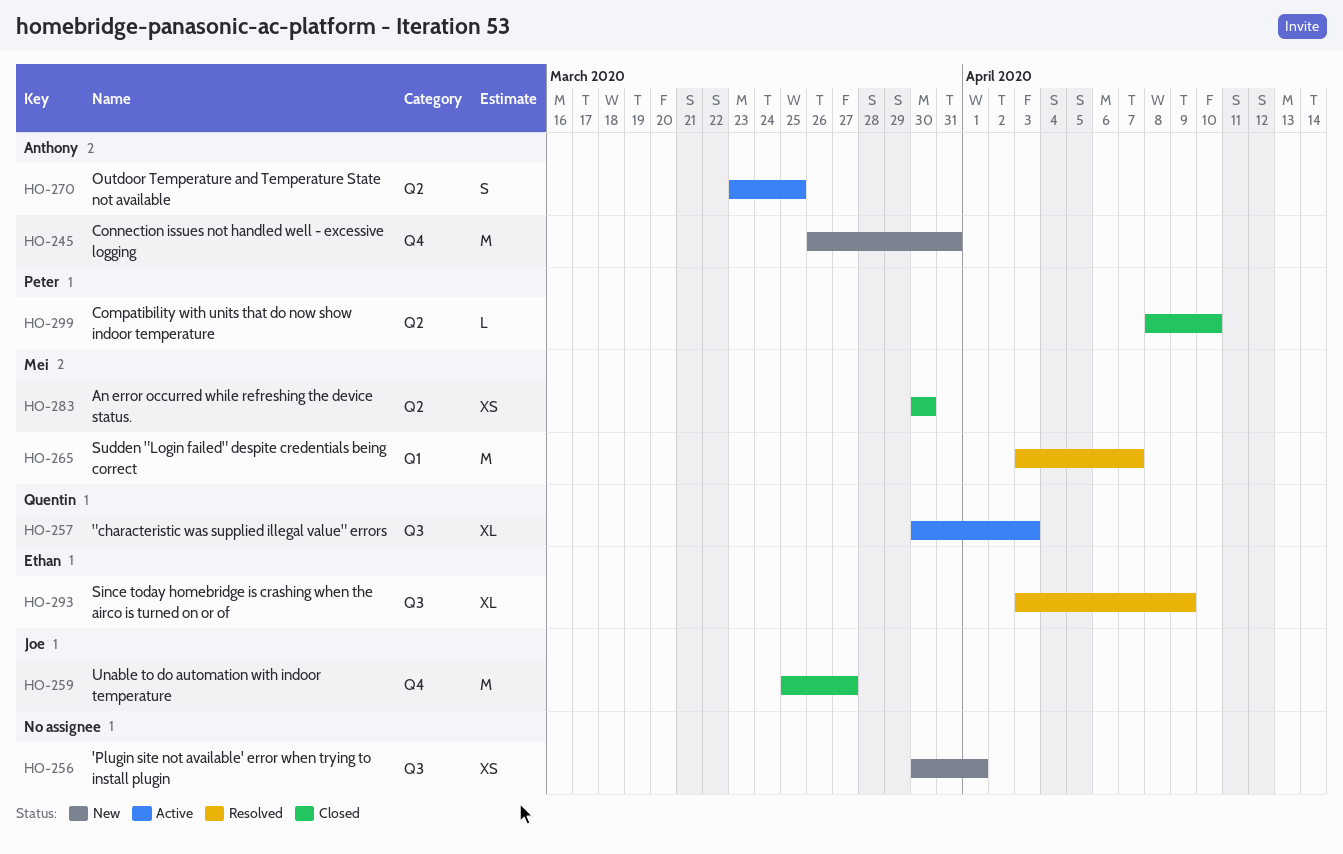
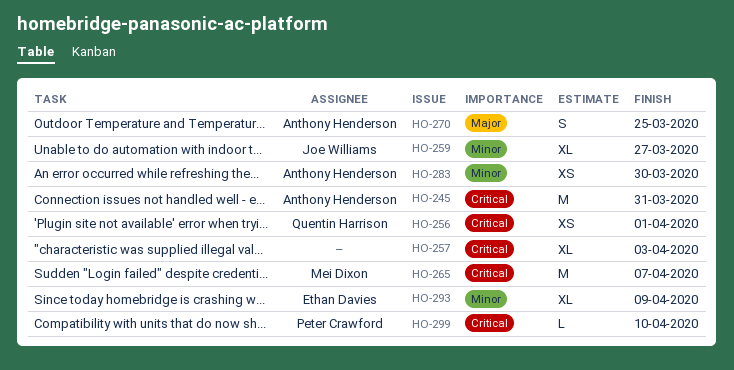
HO-256, owner: none -> Quentin Harrison
HO-257, owner: Quentin Harrison -> none
HO-259, estimate: M -> XL
HO-283, owner: Mei Dixon -> Anthony Henderson

